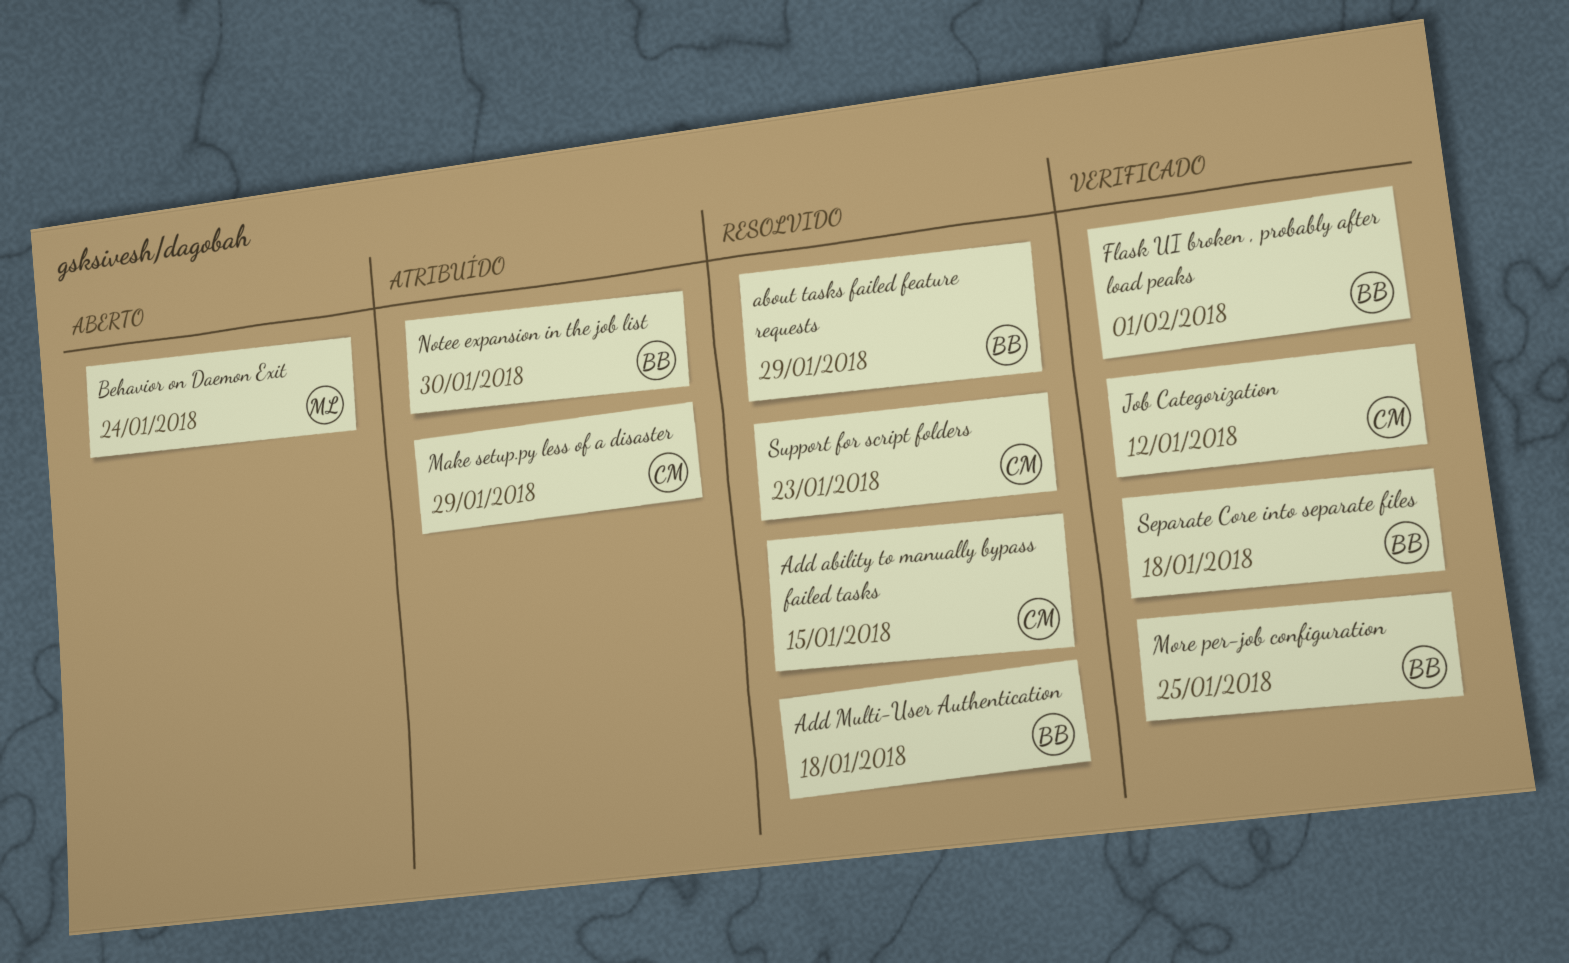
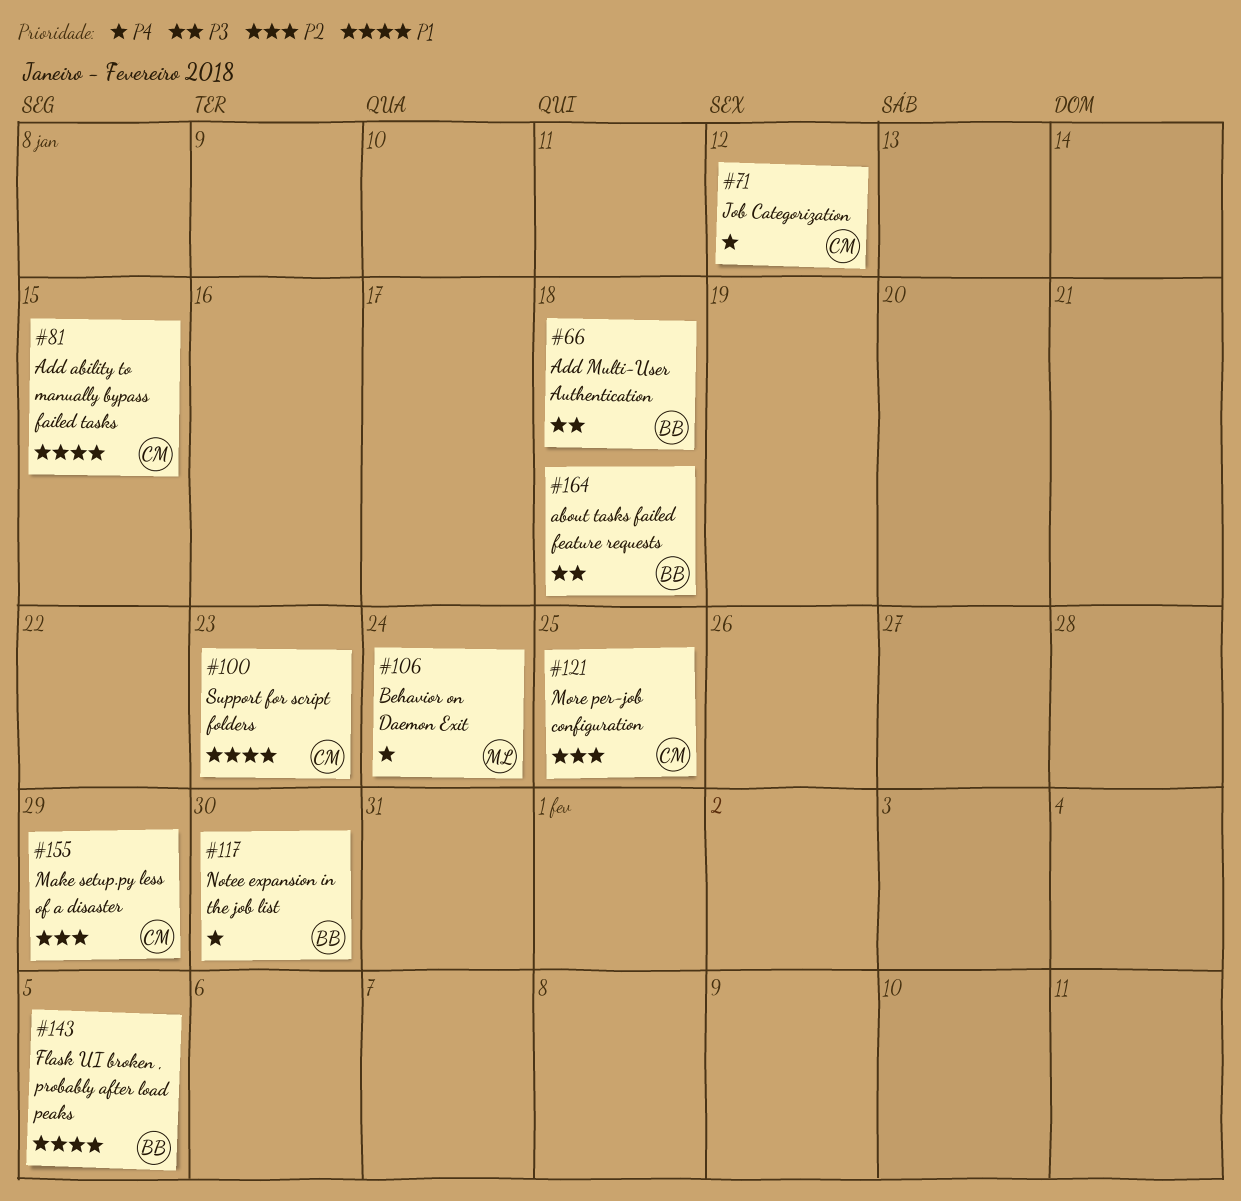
about tasks failed feature requests, due: Jan 29 -> Jan 18
Flask UI broken , probably after load peaks, due: Feb 1 -> Feb 5
More per-job configuration, owner: BB -> CM
Separate Core into separate files: present -> none

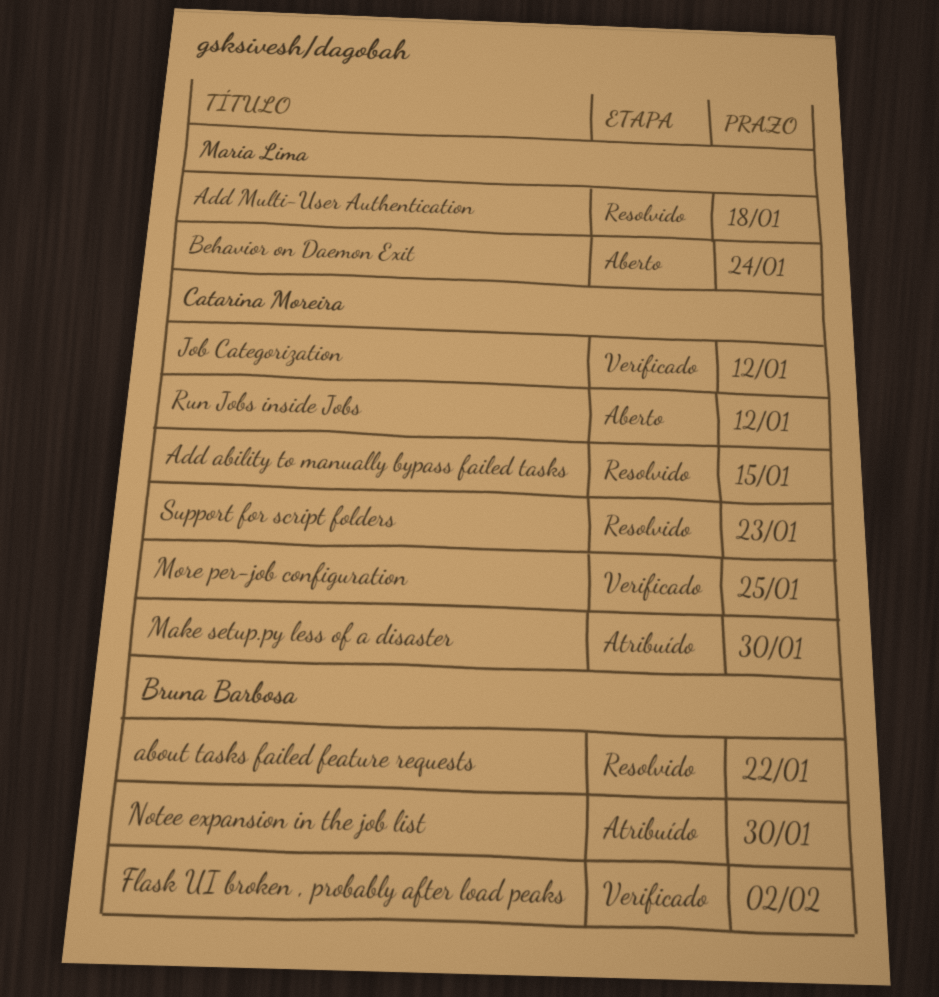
about tasks failed feature requests, due: Jan 18 -> Jan 22
Add Multi-User Authentication, owner: Bruna Barbosa -> Maria Lima
Flask UI broken , probably after load peaks, due: Feb 5 -> Feb 2
Make setup.py less of a disaster, due: Jan 29 -> Jan 30
Run Jobs inside Jobs: none -> present

